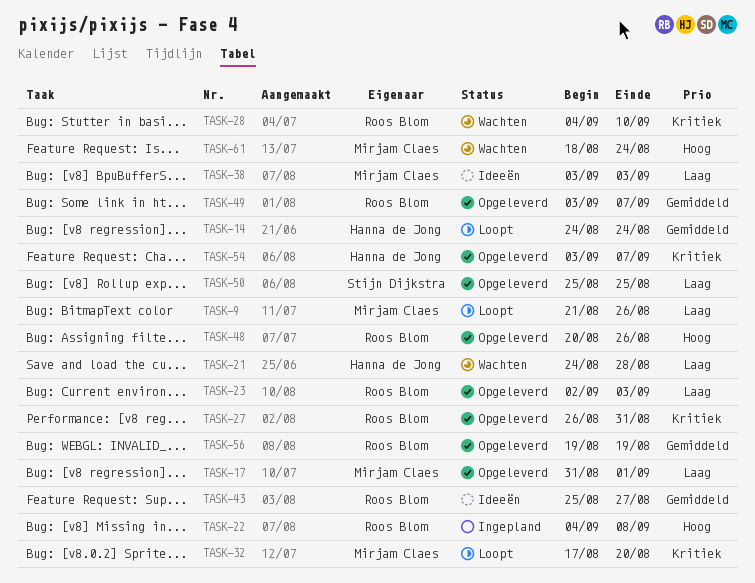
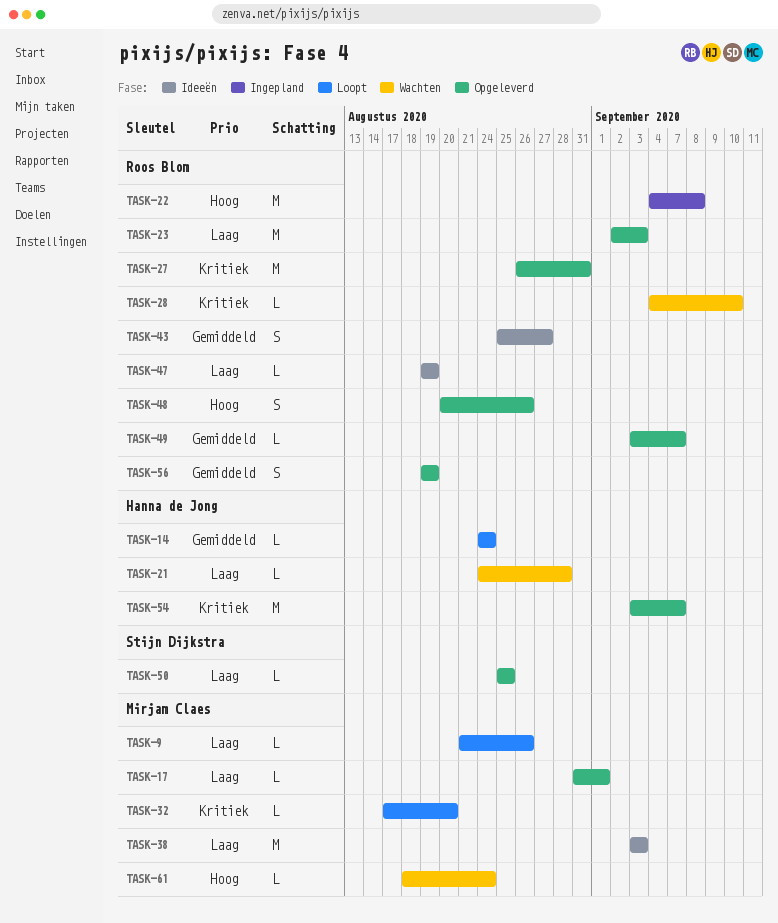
TASK-47: none -> present

